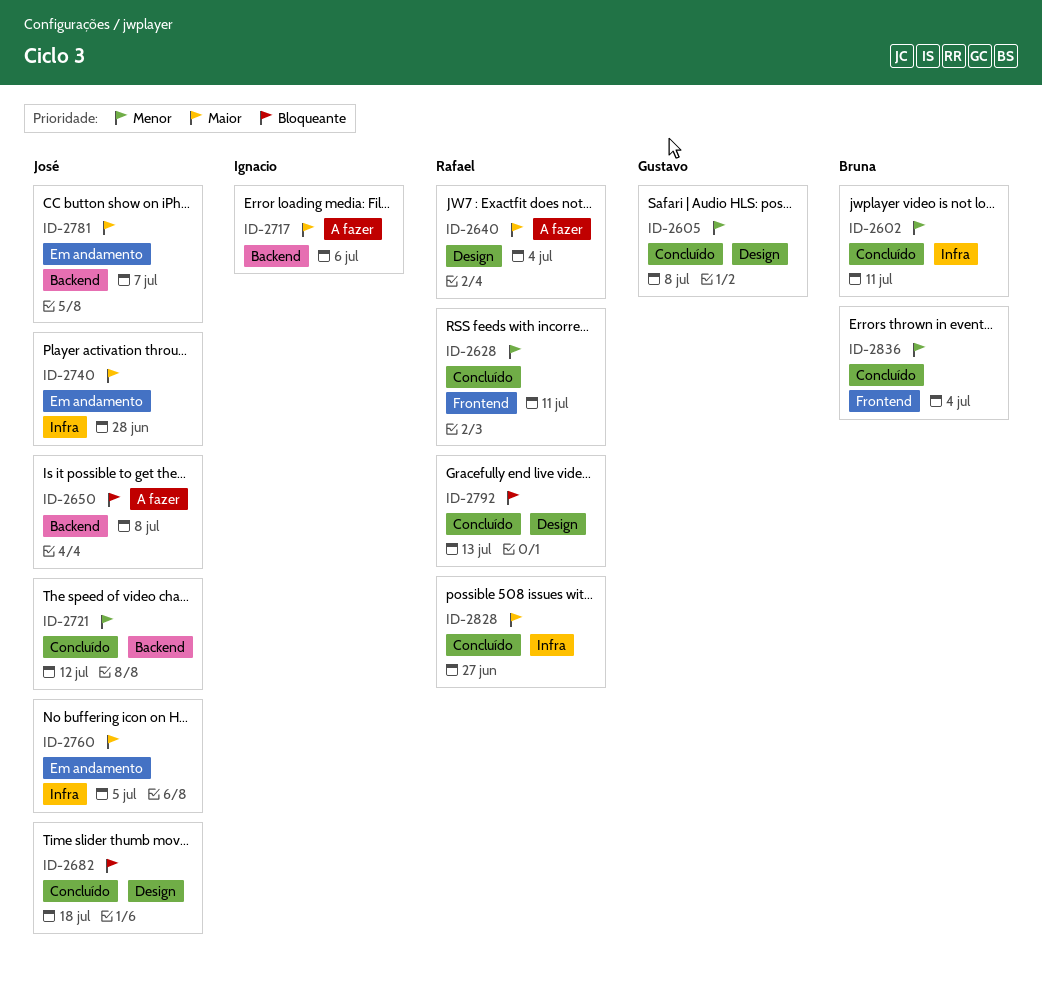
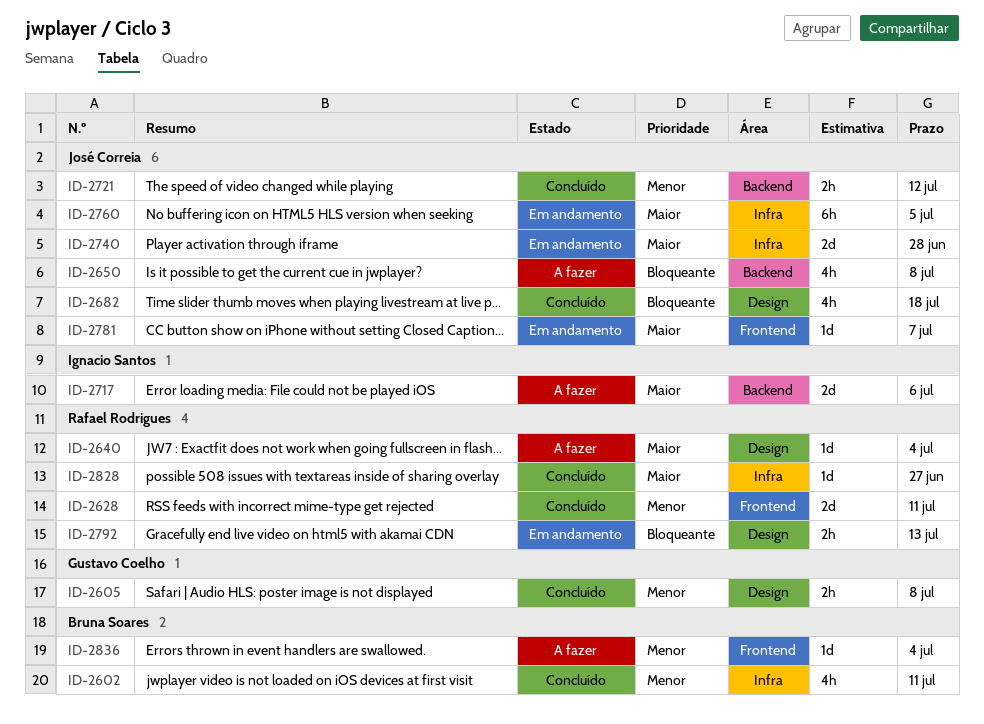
ID-2781, label: Backend -> Frontend
ID-2792, status: Concluído -> Em andamento
ID-2836, status: Concluído -> A fazer

